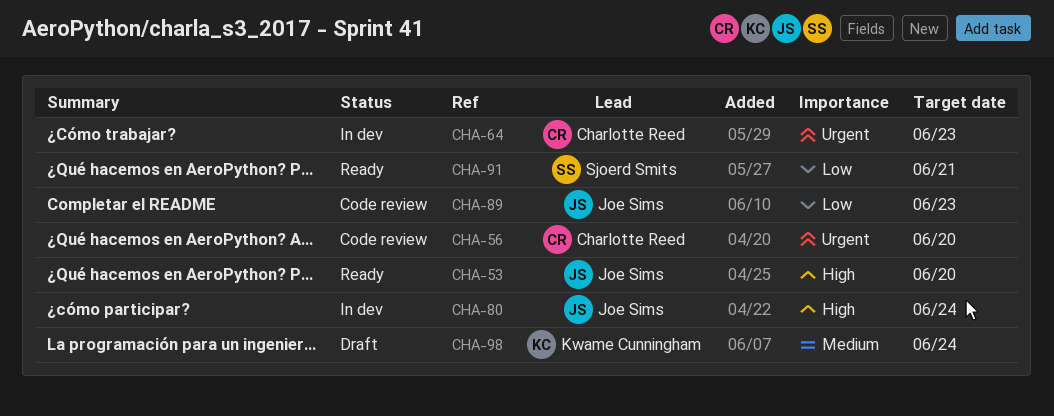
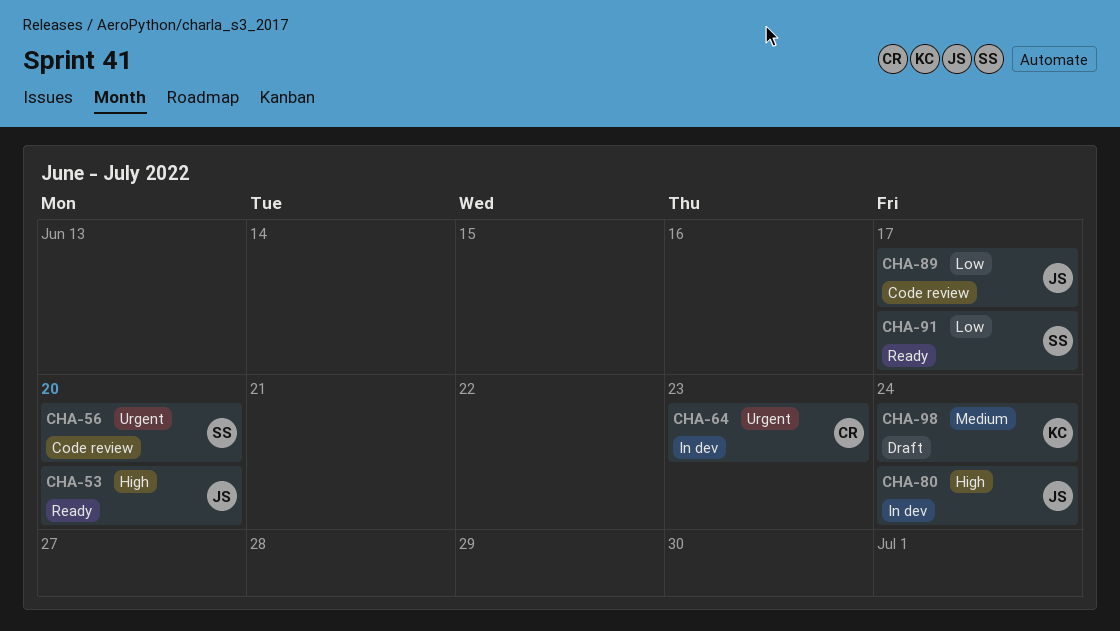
CHA-56, owner: Charlotte Reed -> Sjoerd Smits
CHA-89, due: Jun 23 -> Jun 17
CHA-91, due: Jun 21 -> Jun 17

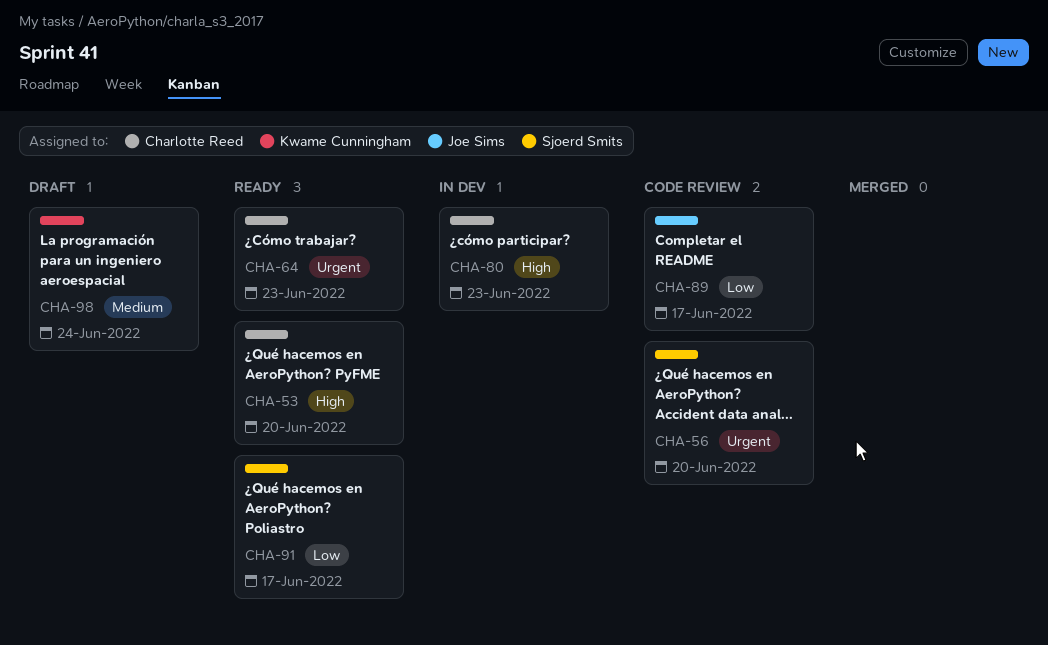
CHA-53, owner: Joe Sims -> Charlotte Reed
CHA-64, status: In dev -> Ready
CHA-80, owner: Joe Sims -> Charlotte Reed
CHA-80, due: Jun 24 -> Jun 23

